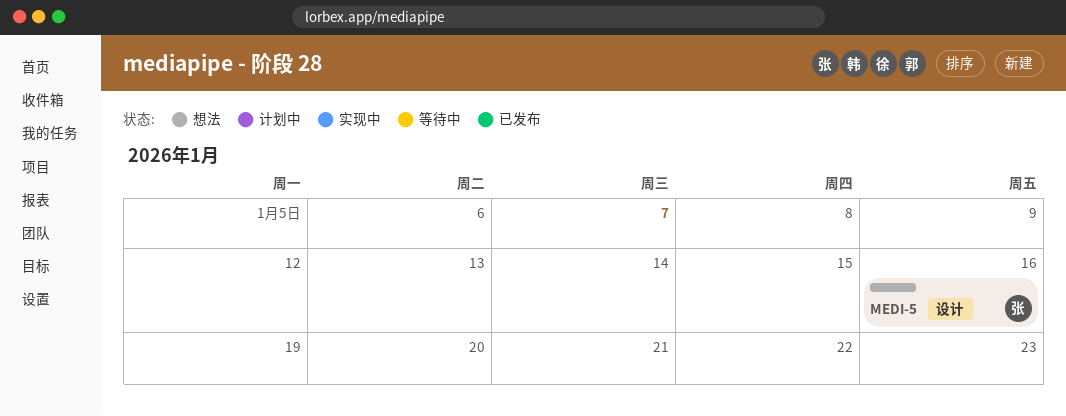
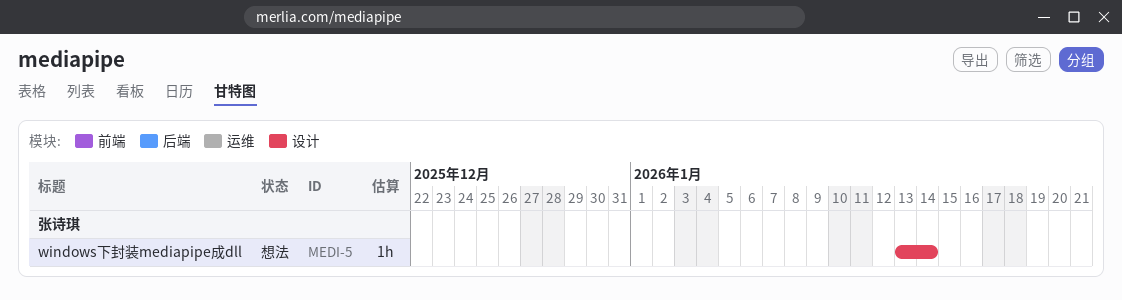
MEDI-5, due: Jan 16 -> Jan 14

